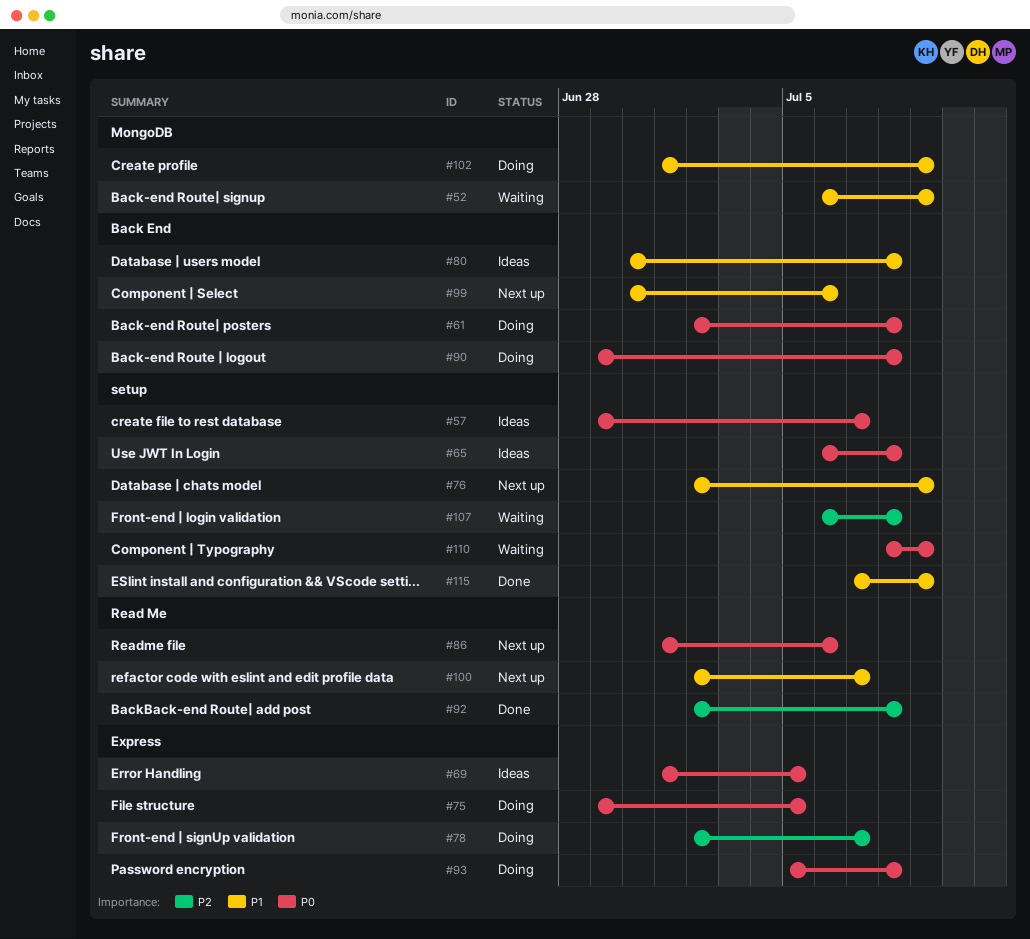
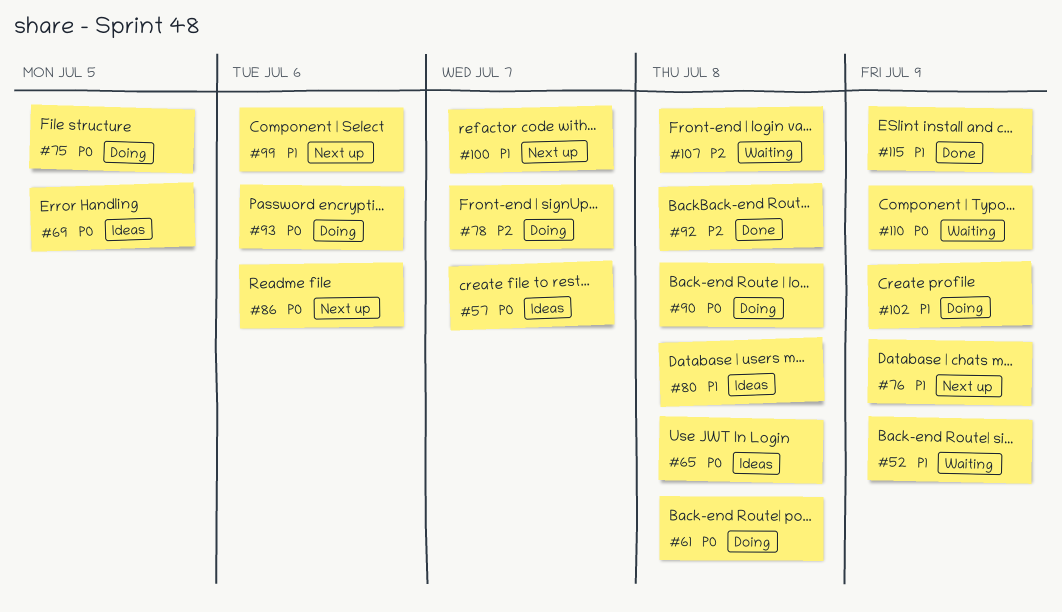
#93, due: Jul 8 -> Jul 6

